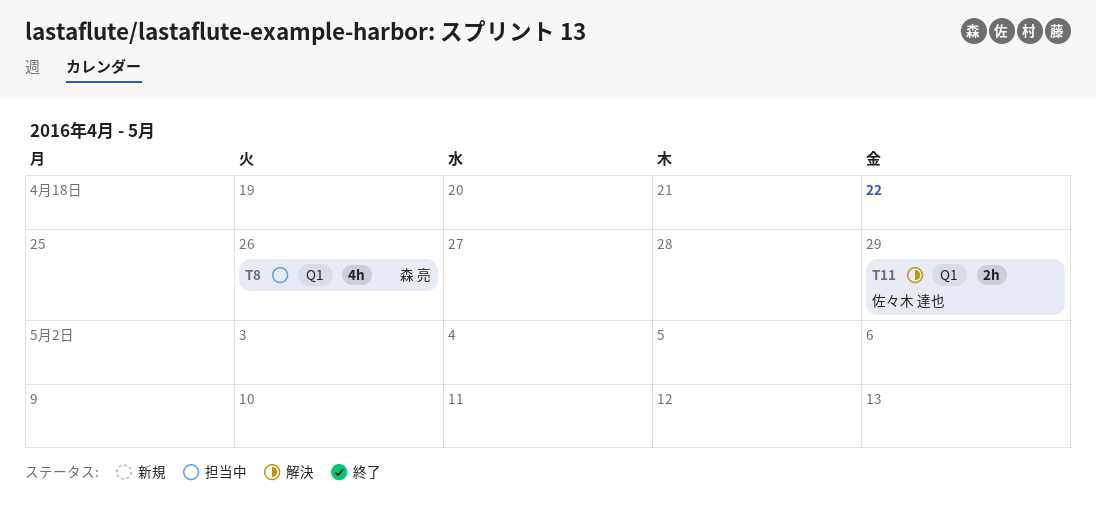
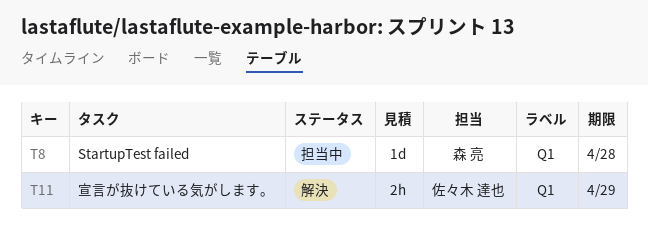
T8, estimate: 4h -> 1d
T8, due: Apr 26 -> Apr 28

